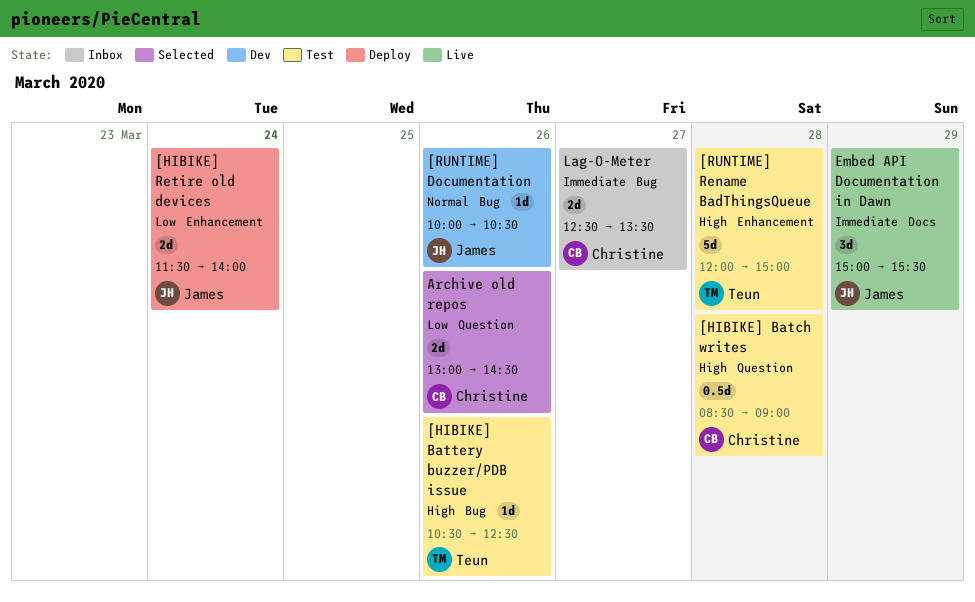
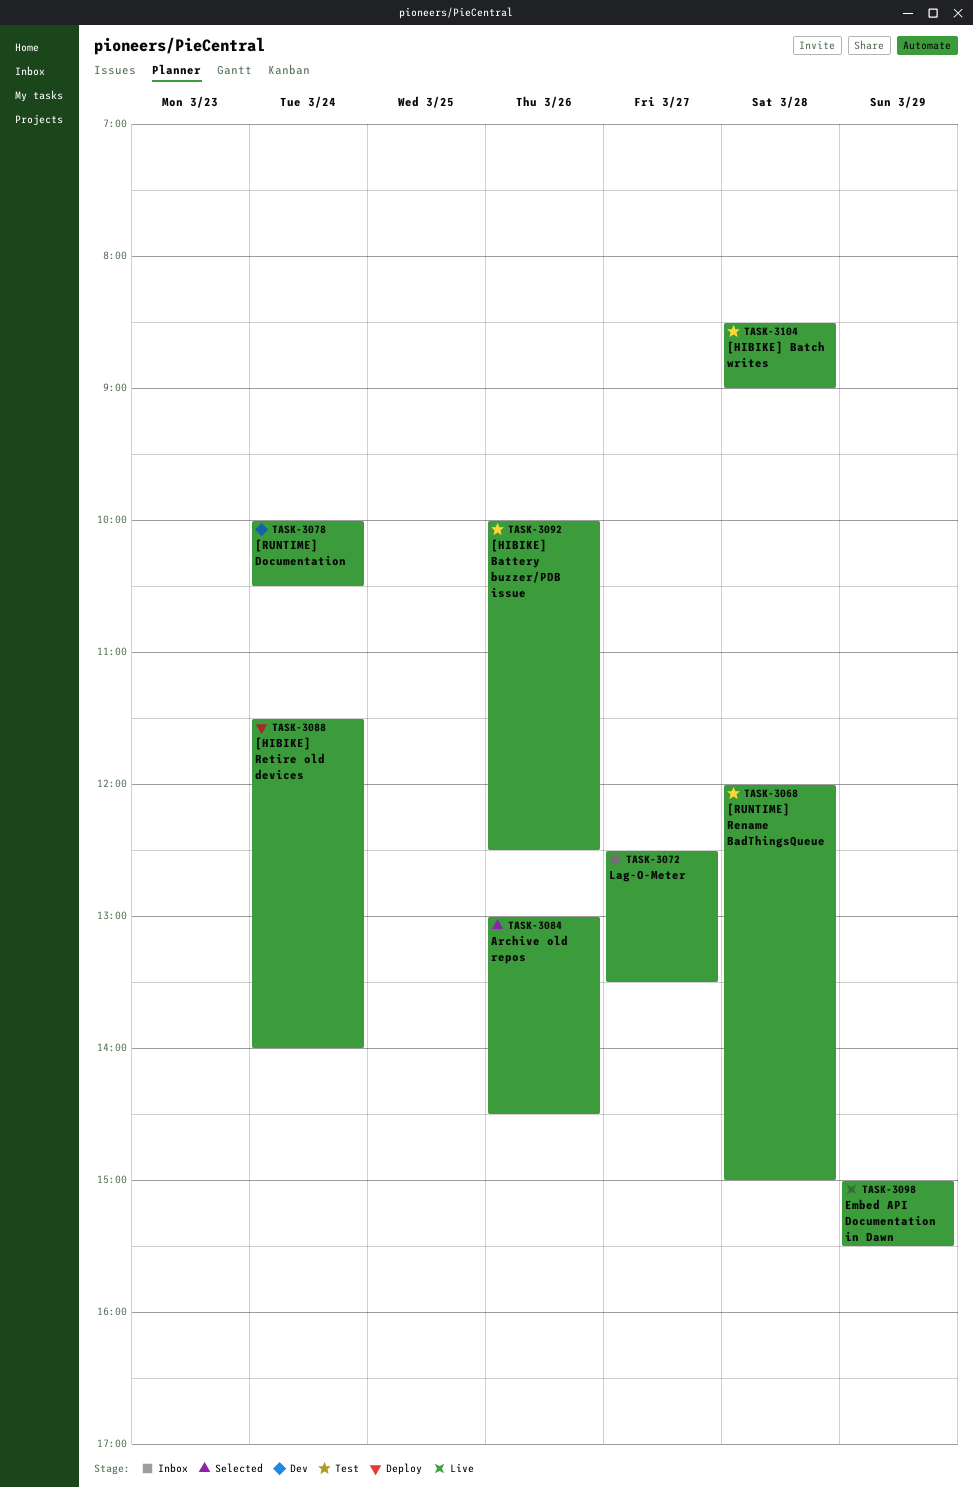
[HIBIKE] Battery buzzer/PDB issue, begins: 10:30 -> 10:00
[RUNTIME] Documentation, day: Mar 26 -> Mar 24

